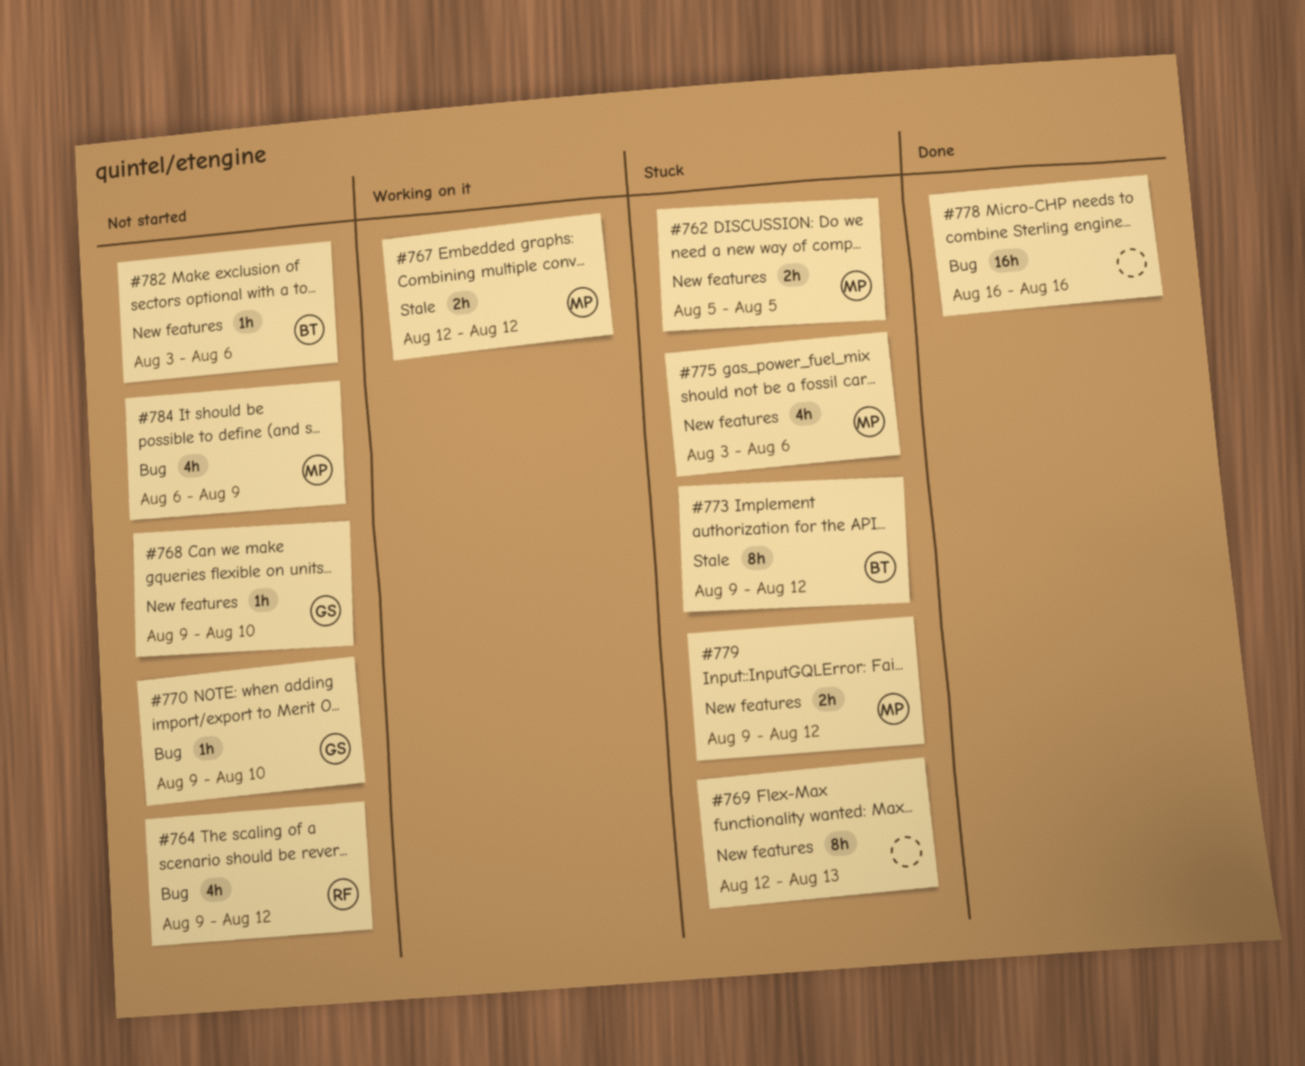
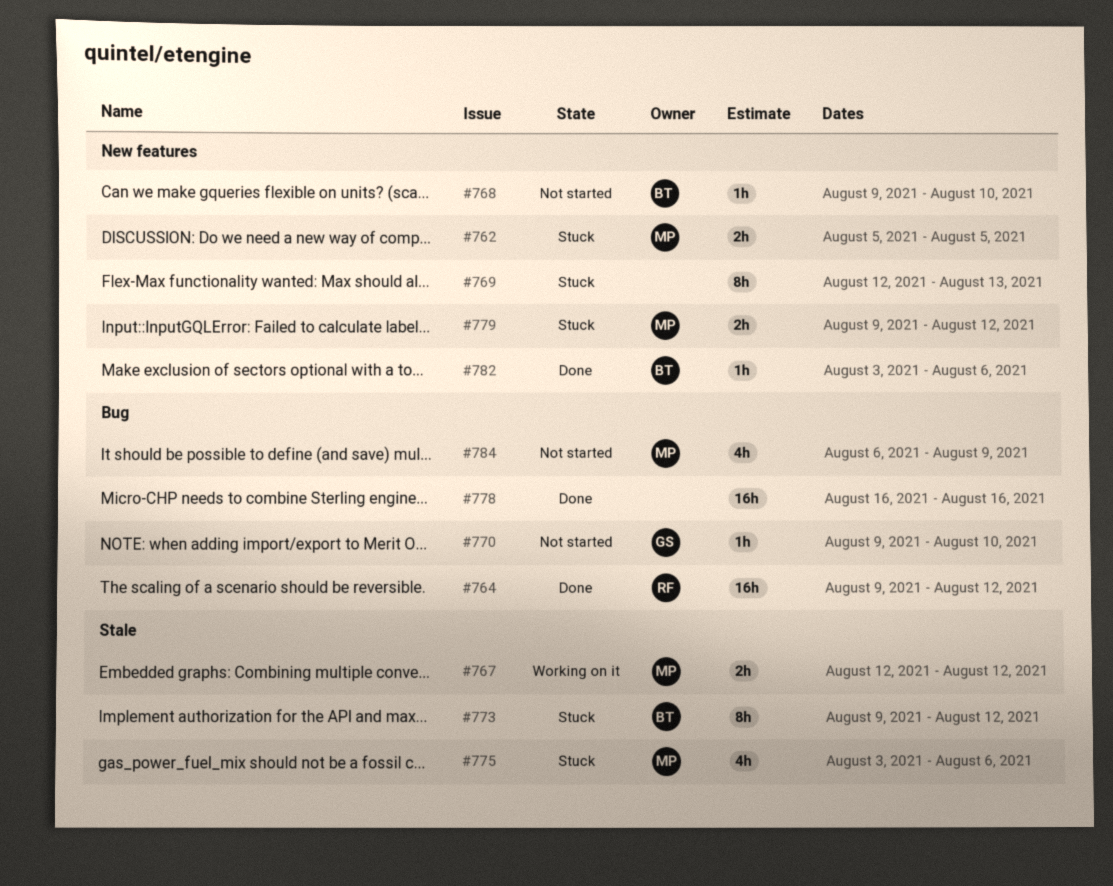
#764, status: Not started -> Done
#764, estimate: 4h -> 16h
#768, owner: GS -> BT
#775, label: New features -> Stale
#782, status: Not started -> Done

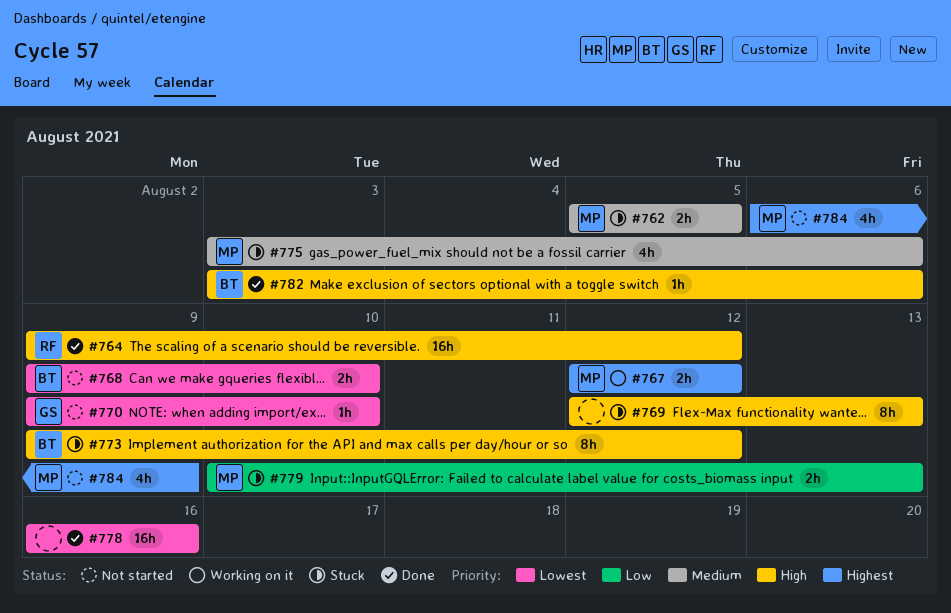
#768, estimate: 1h -> 2h
#779, start: Aug 9 -> Aug 10
#779, due: Aug 12 -> Aug 13

